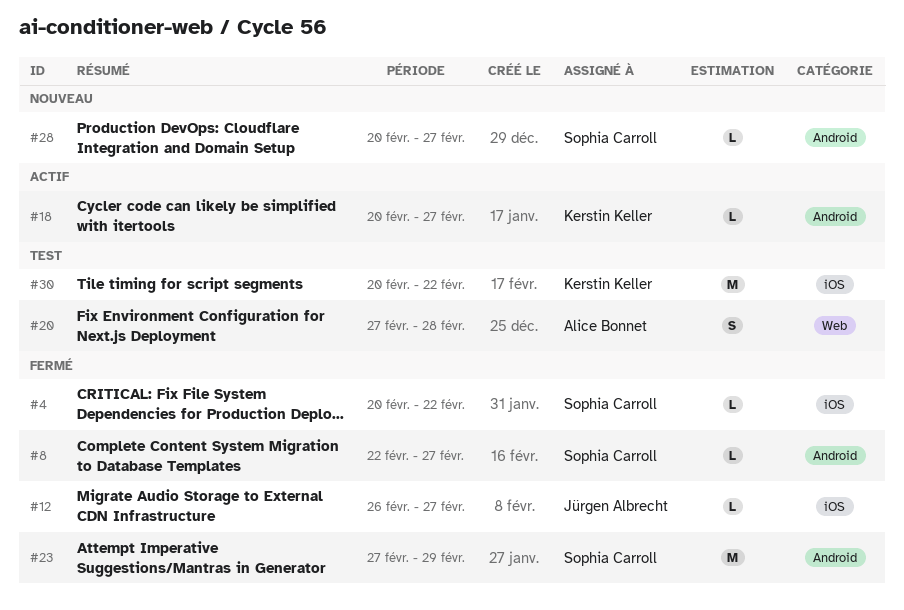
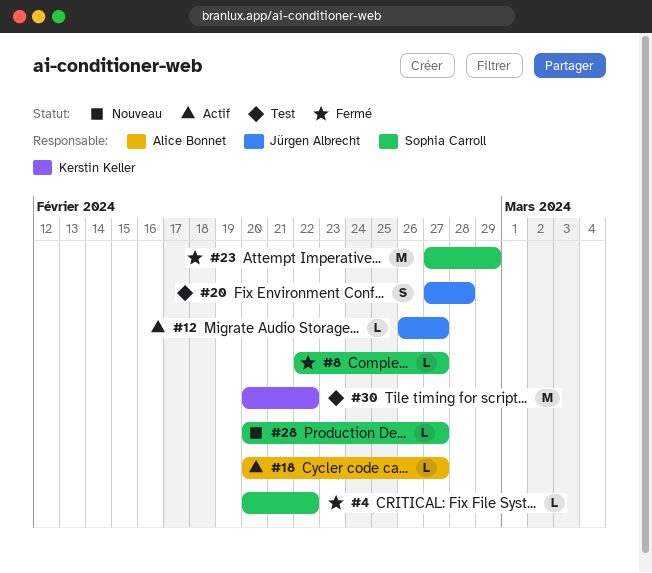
#12, status: Fermé -> Actif
#18, owner: Kerstin Keller -> Alice Bonnet
#20, owner: Alice Bonnet -> Jürgen Albrecht

